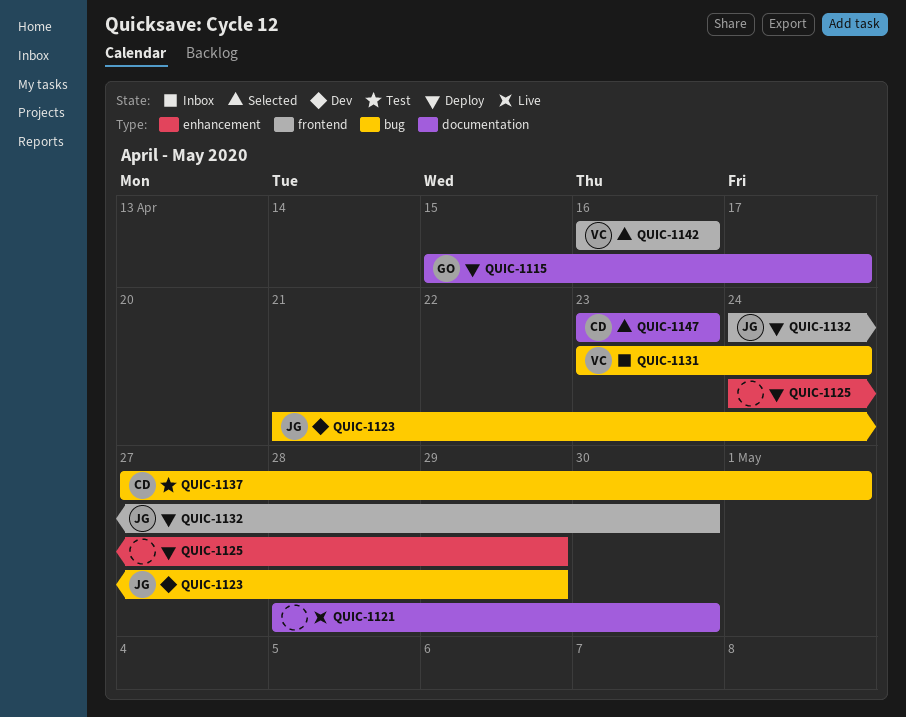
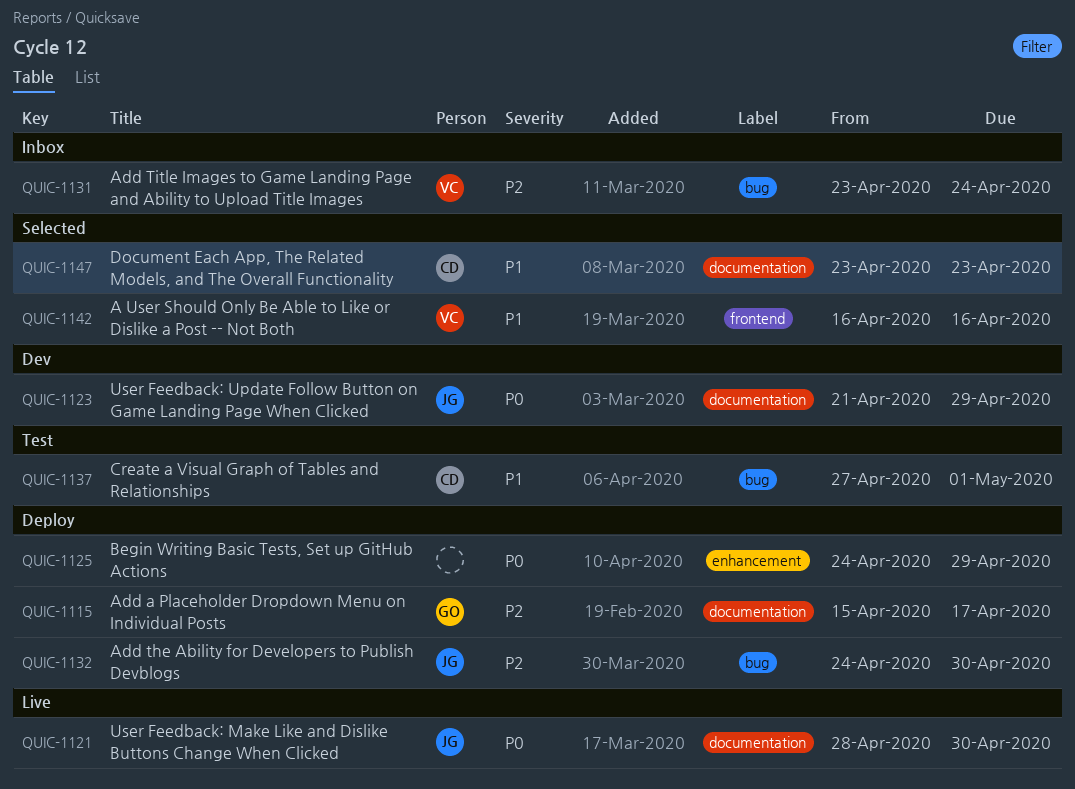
QUIC-1121, owner: none -> JG
QUIC-1123, label: bug -> documentation
QUIC-1132, label: frontend -> bug

